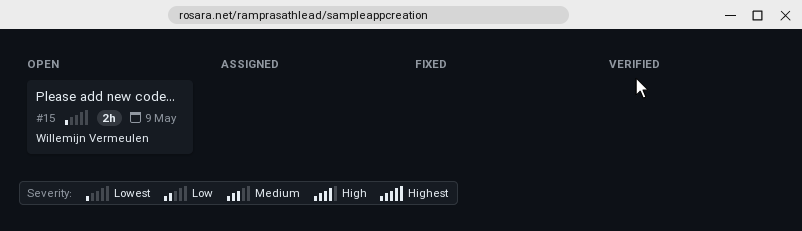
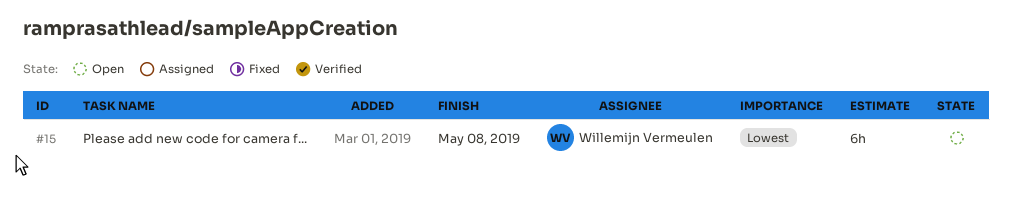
#15, estimate: 2h -> 6h
#15, due: May 9 -> May 8

